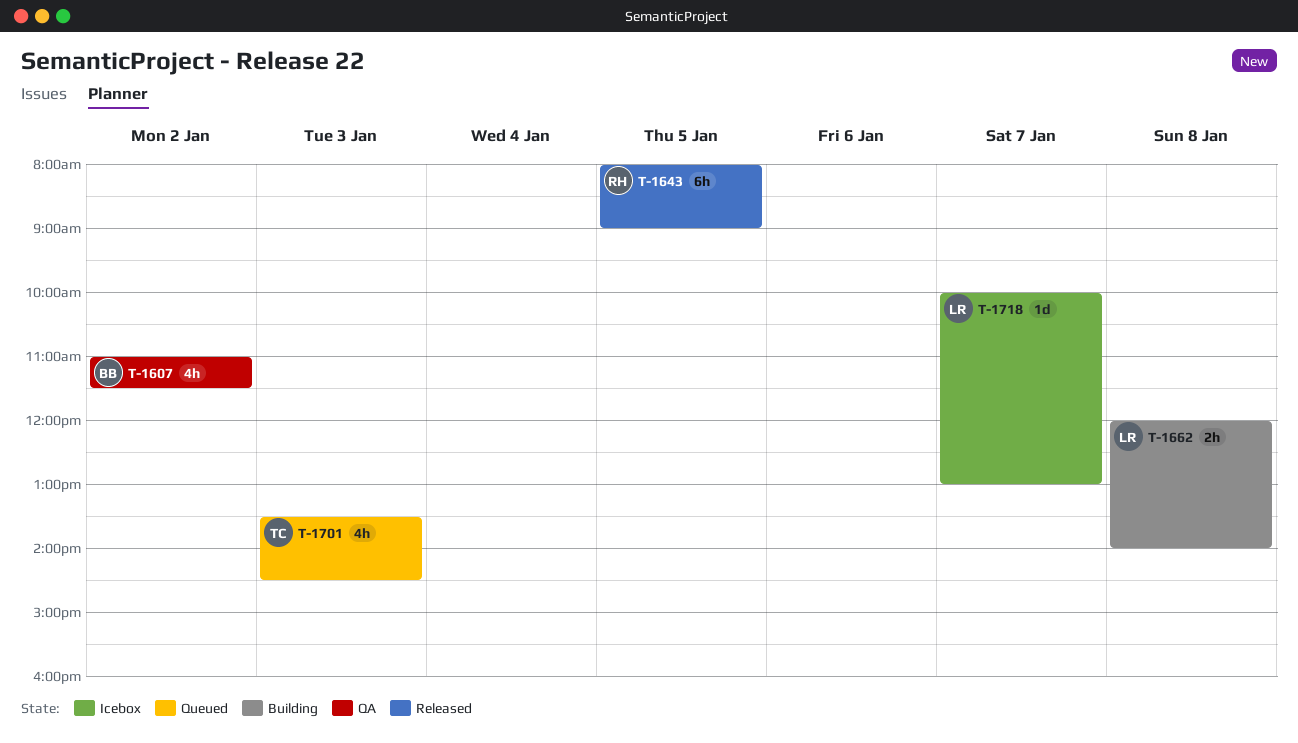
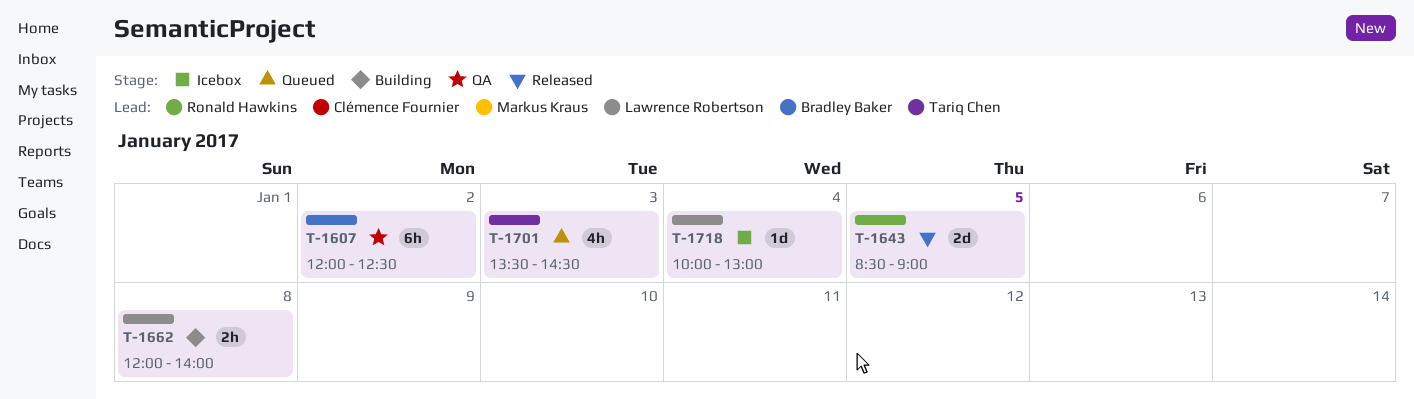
T-1607, estimate: 4h -> 6h
T-1607, begins: 11:00 -> 12:00
T-1607, ends: 11:30 -> 12:30
T-1643, estimate: 6h -> 2d
T-1643, begins: 08:00 -> 08:30
T-1718, day: Jan 7 -> Jan 4

